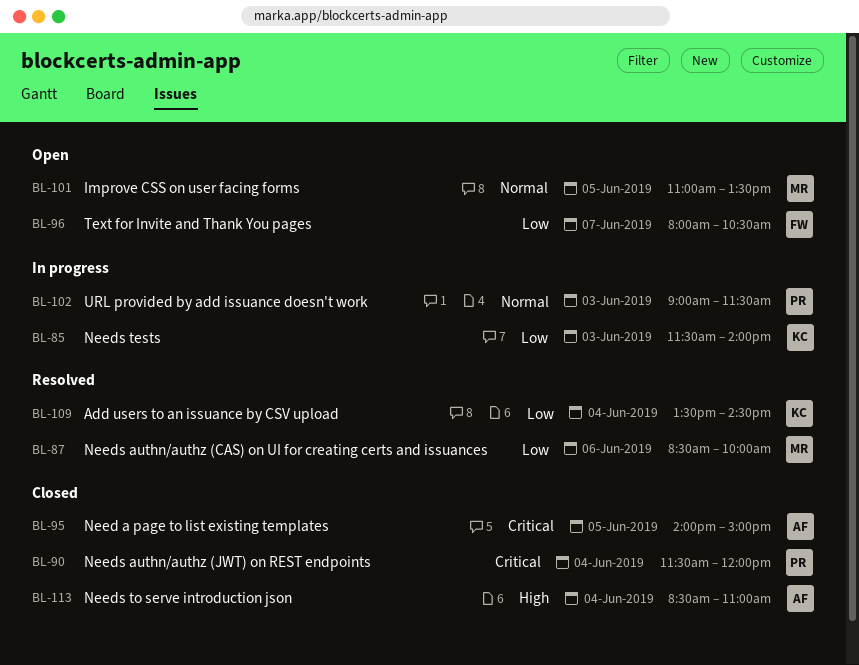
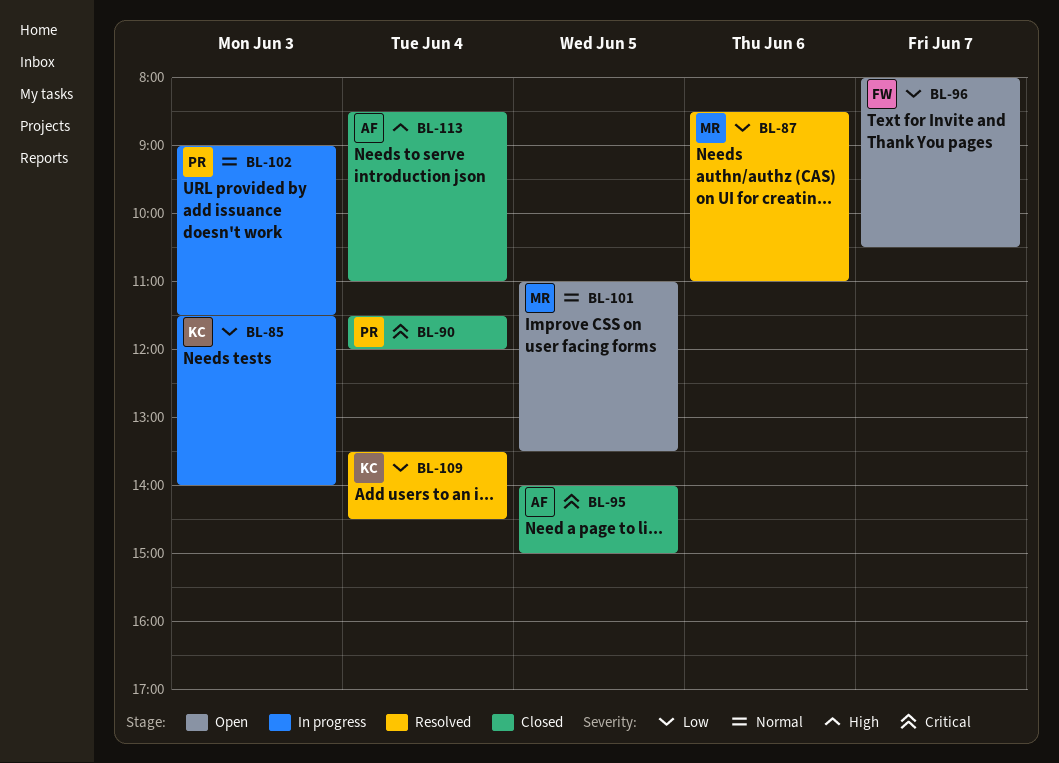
BL-87, ends: 10:00 -> 11:00

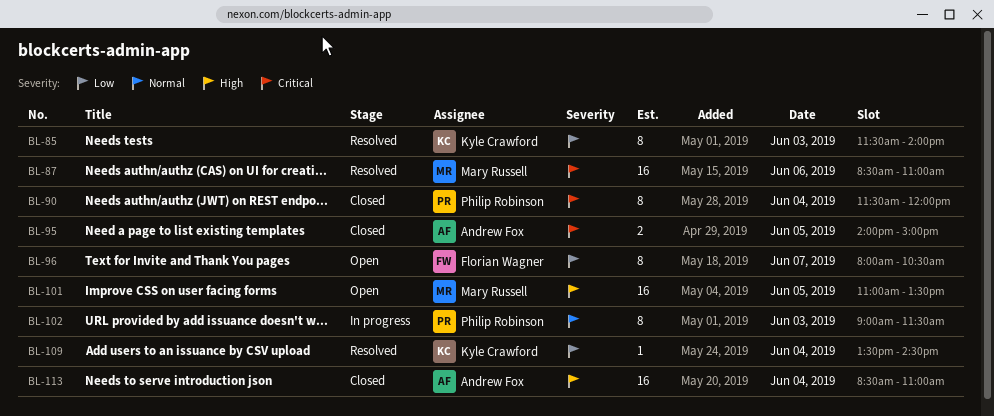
BL-85, status: In progress -> Resolved
BL-87, priority: Low -> Critical
BL-101, priority: Normal -> High

